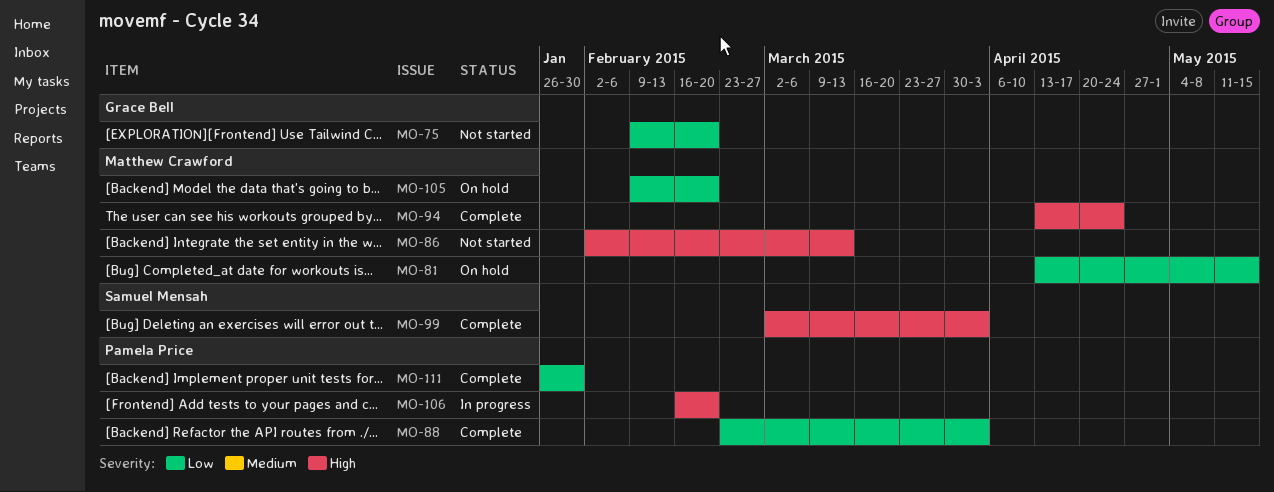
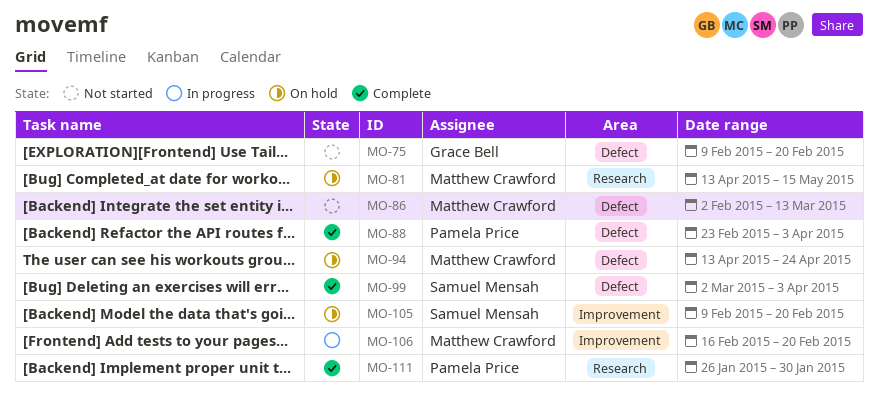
MO-94, status: Complete -> On hold
MO-105, owner: Matthew Crawford -> Samuel Mensah
MO-106, owner: Pamela Price -> Matthew Crawford

